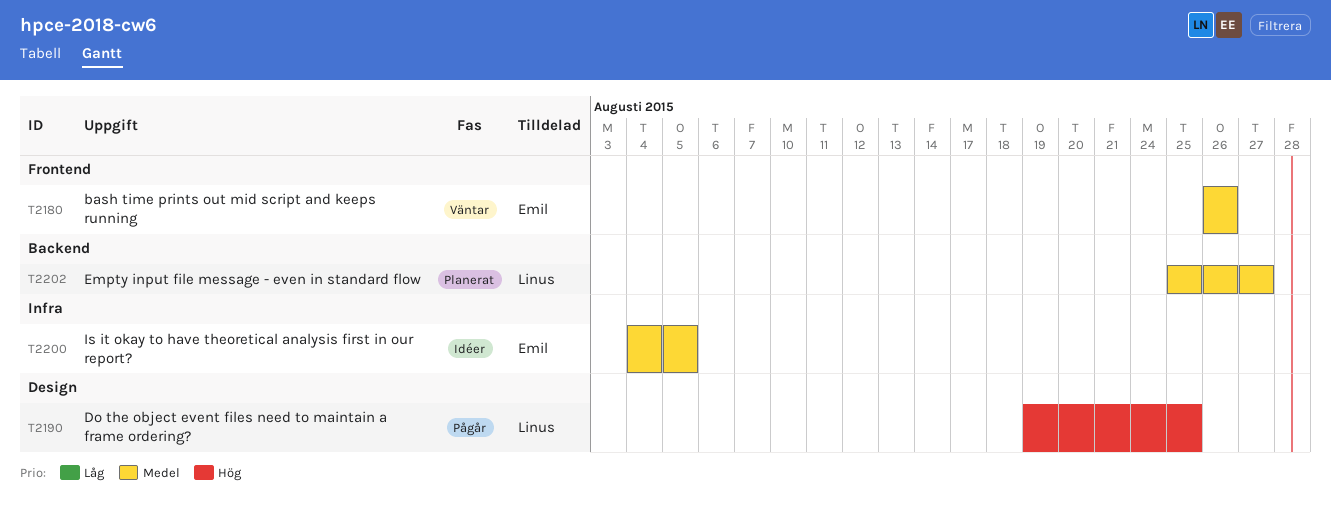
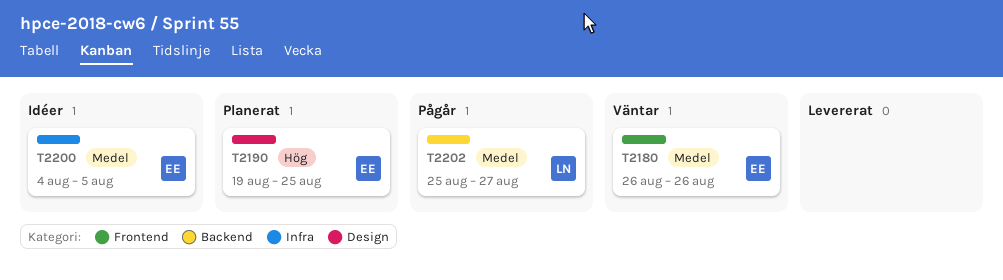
T2190, status: Pågår -> Planerat
T2190, owner: Linus -> Emil
T2202, status: Planerat -> Pågår

